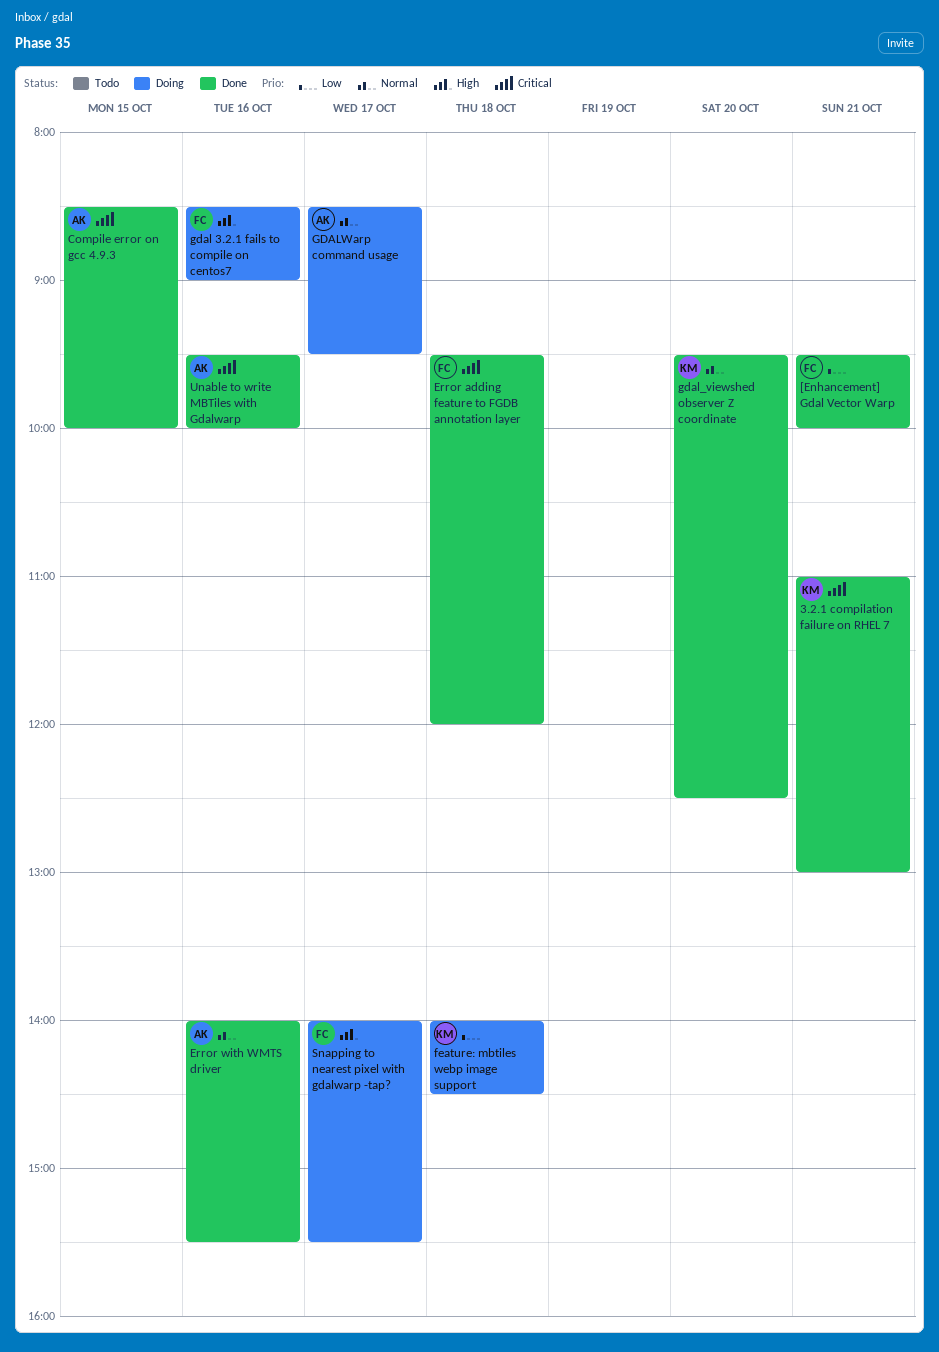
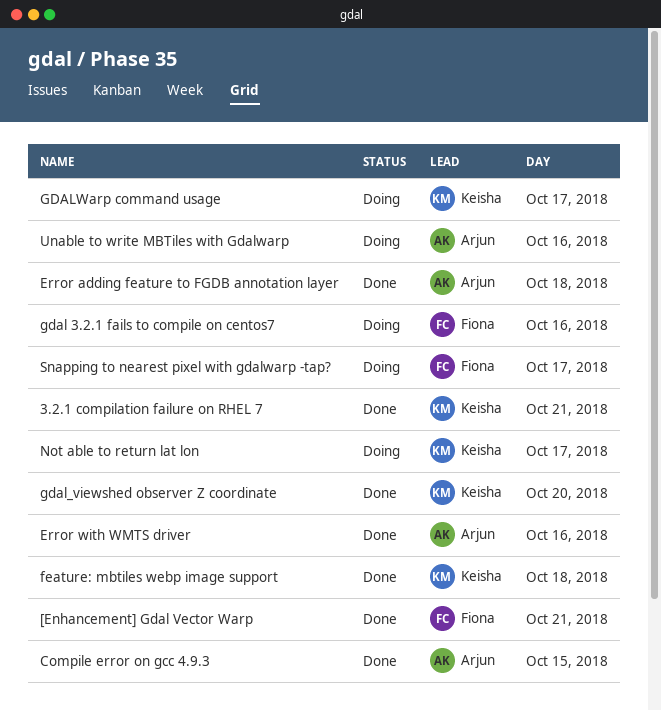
Error adding feature to FGDB annotation layer, owner: Fiona -> Arjun
feature: mbtiles webp image support, status: Doing -> Done
GDALWarp command usage, owner: Arjun -> Keisha
Not able to return lat lon: none -> present
Unable to write MBTiles with Gdalwarp, status: Done -> Doing

